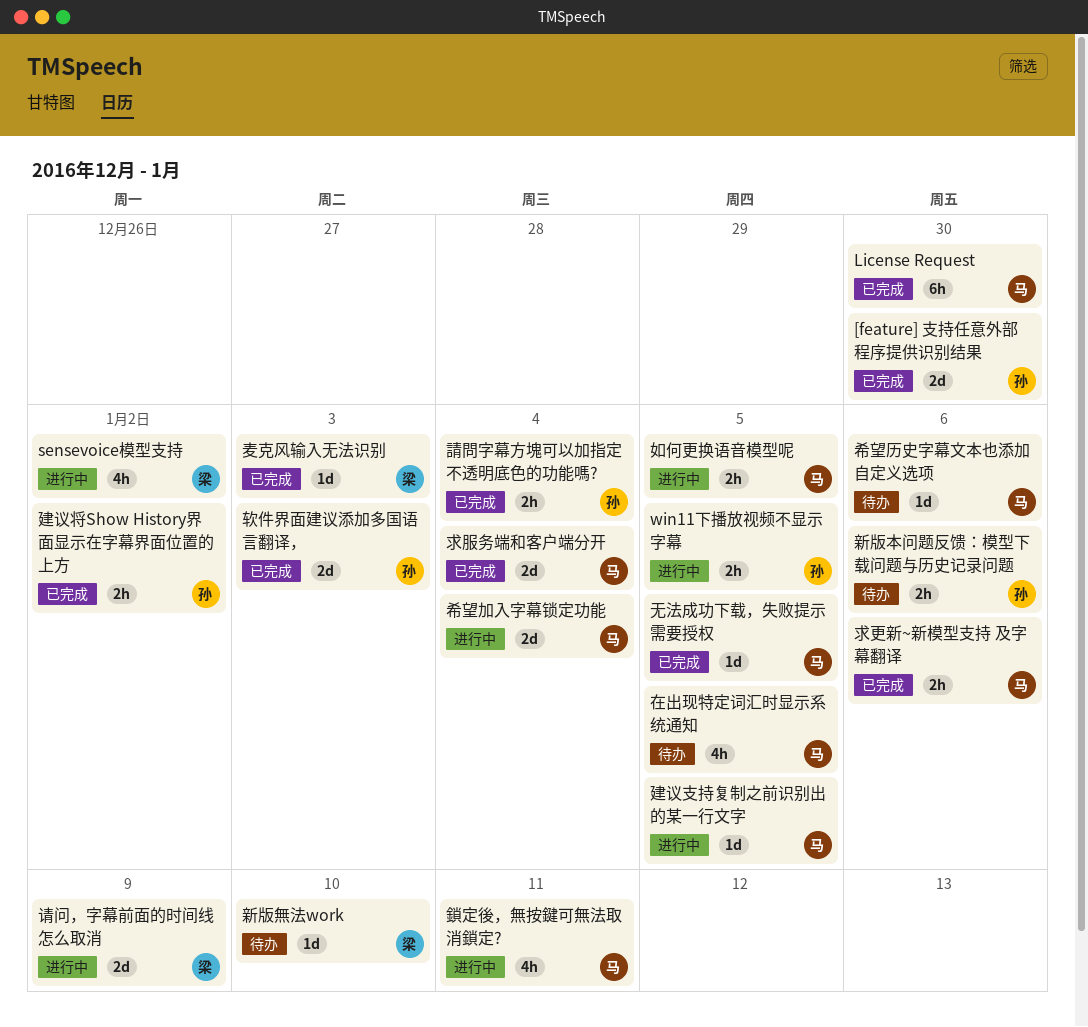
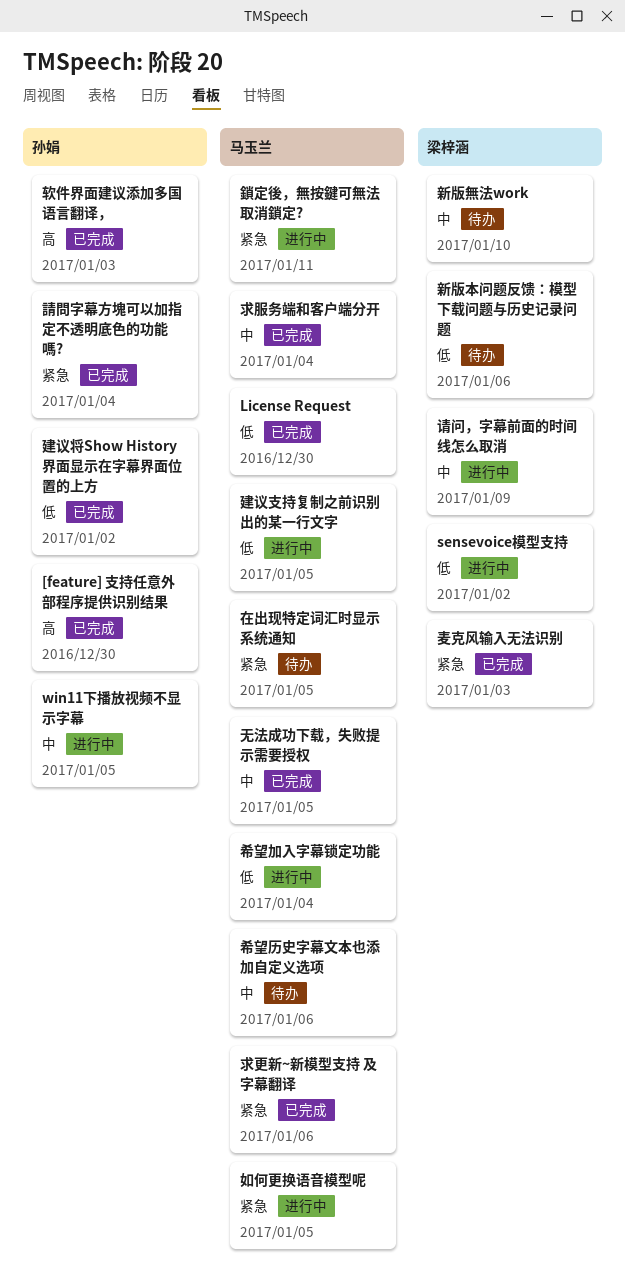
新版本问题反馈：模型下载问题与历史记录问题, owner: 孙娟 -> 梁梓涵

